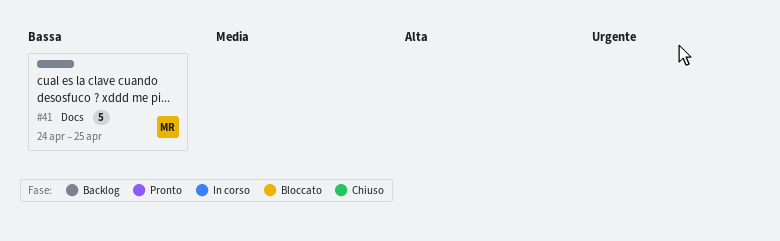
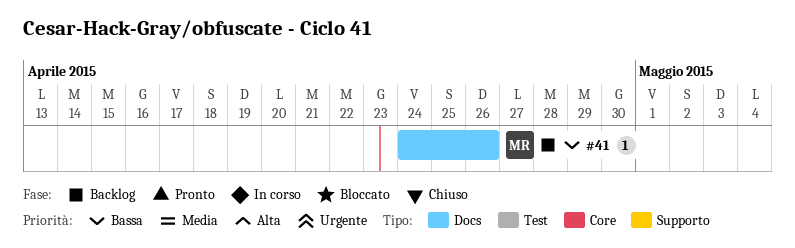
#41, estimate: 5 -> 1
#41, due: Apr 25 -> Apr 26

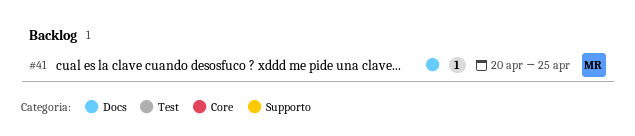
#41, start: Apr 24 -> Apr 20
#41, due: Apr 26 -> Apr 25

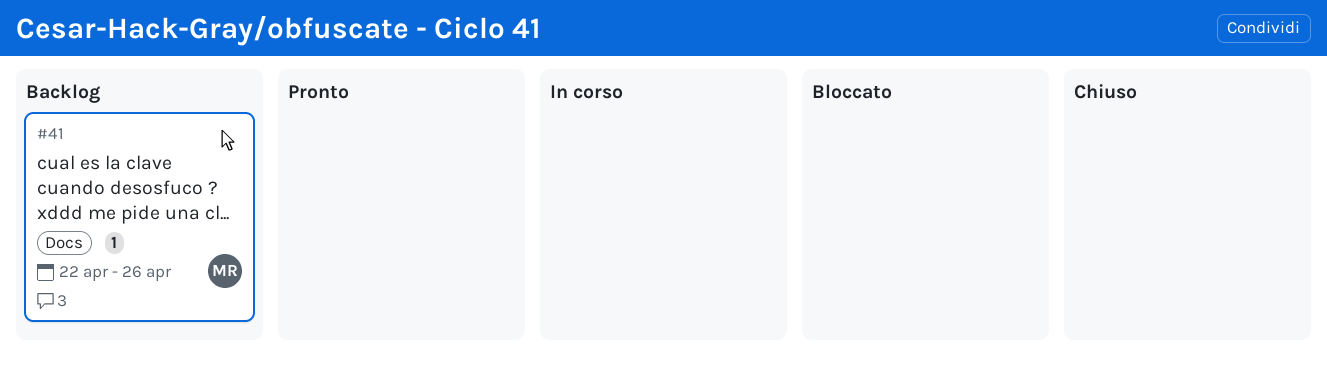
#41, start: Apr 20 -> Apr 22
#41, due: Apr 25 -> Apr 26

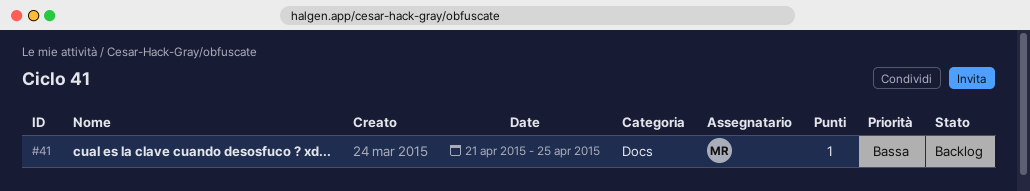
#41, start: Apr 22 -> Apr 21
#41, due: Apr 26 -> Apr 25

